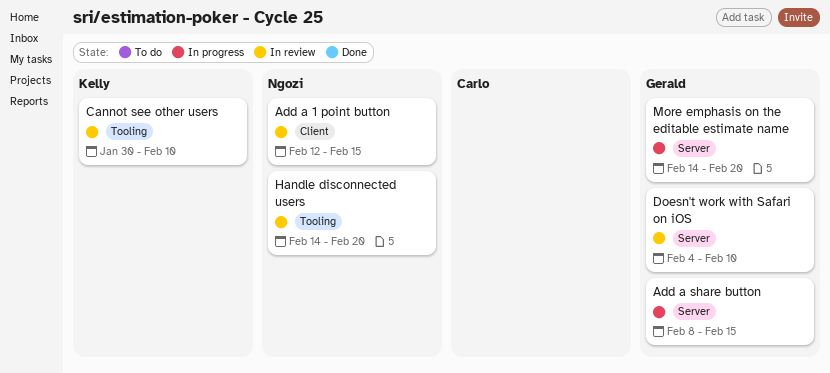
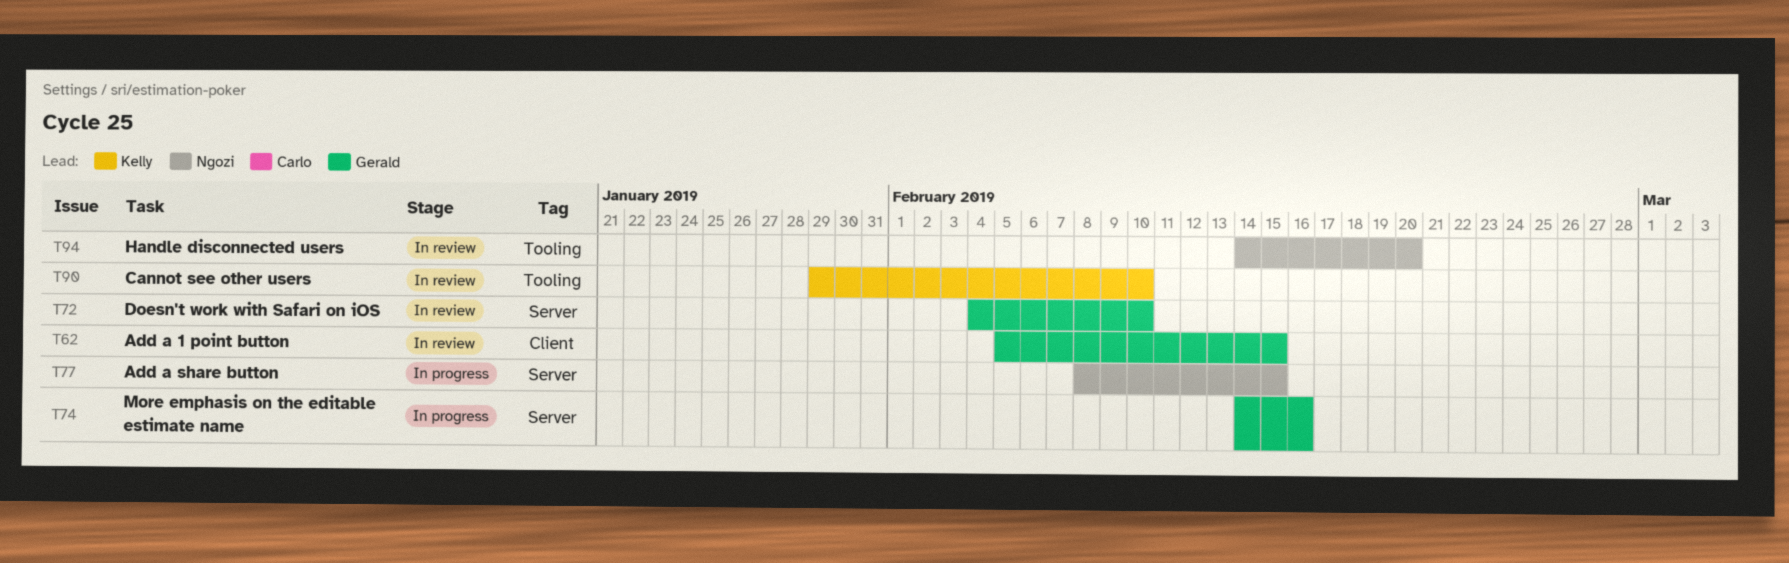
Add a 1 point button, owner: Ngozi -> Gerald
Add a 1 point button, start: Feb 12 -> Feb 5
Add a share button, owner: Gerald -> Ngozi
Cannot see other users, start: Jan 30 -> Jan 29
More emphasis on the editable estimate name, due: Feb 20 -> Feb 16

